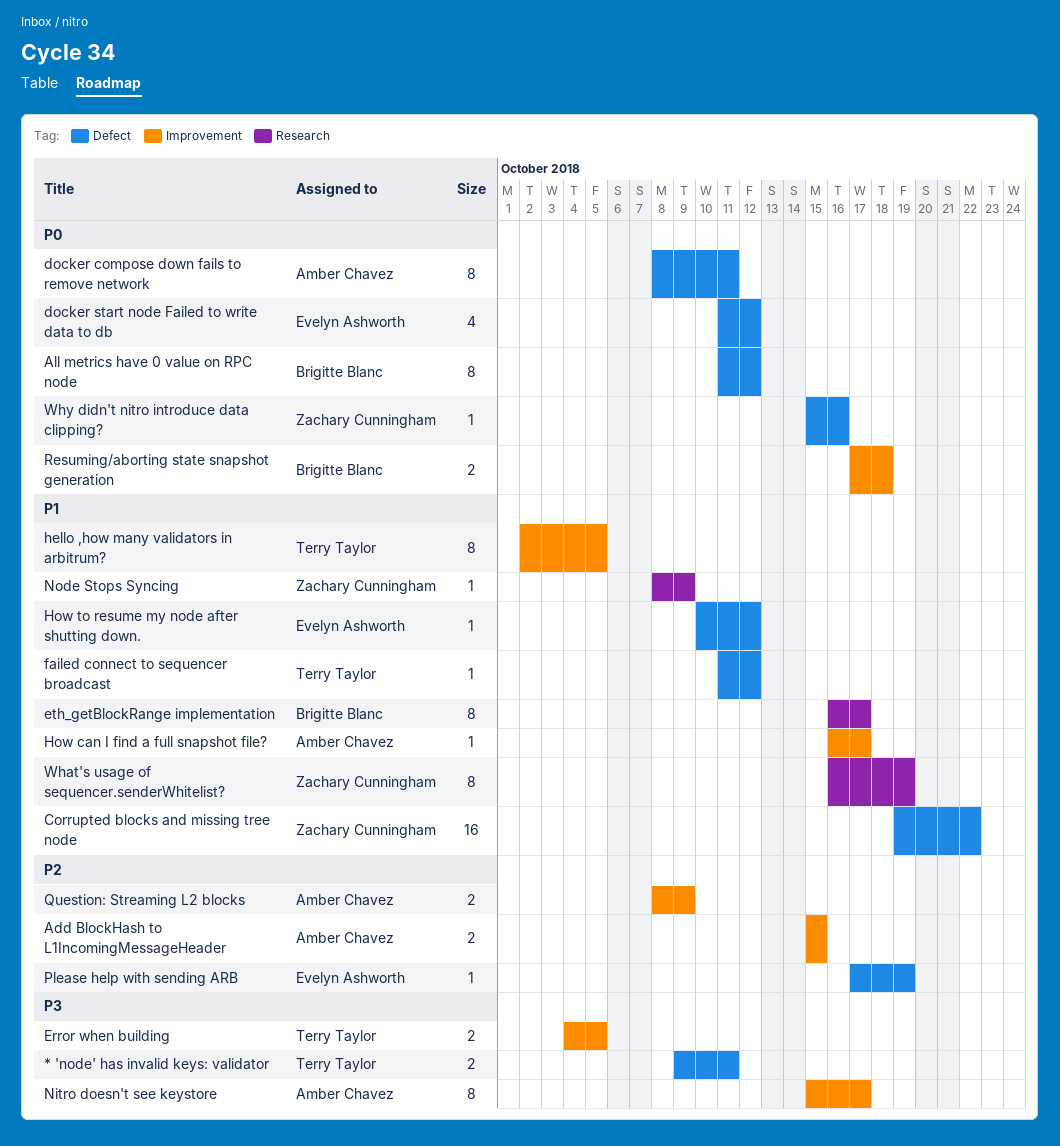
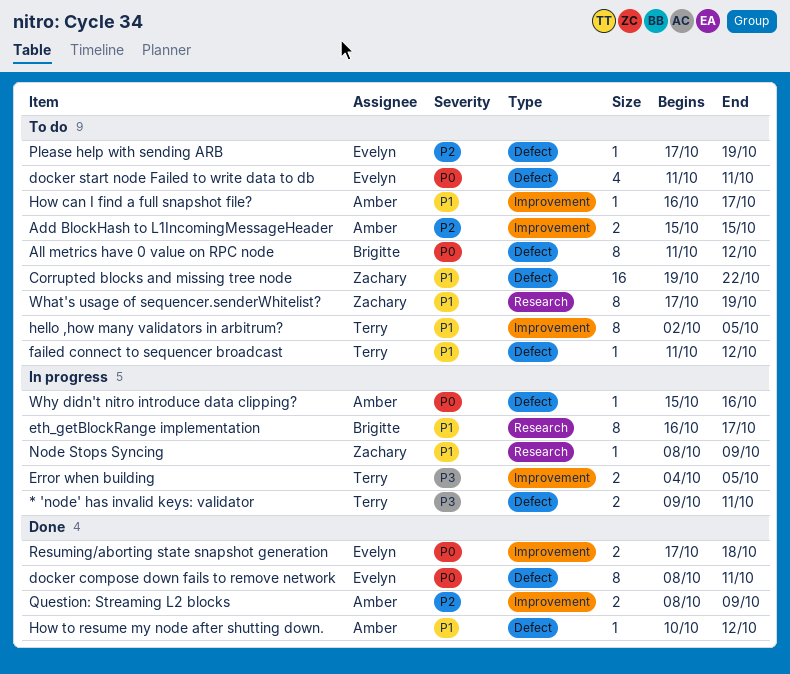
docker compose down fails to remove network, owner: Amber Chavez -> Evelyn Ashworth
docker start node Failed to write data to db, due: Oct 12 -> Oct 11
How to resume my node after shutting down., owner: Evelyn Ashworth -> Amber Chavez
Nitro doesn't see keystore: present -> none
Resuming/aborting state snapshot generation, owner: Brigitte Blanc -> Evelyn Ashworth
What's usage of sequencer.senderWhitelist?, start: Oct 16 -> Oct 17
Why didn't nitro introduce data clipping?, owner: Zachary Cunningham -> Amber Chavez

